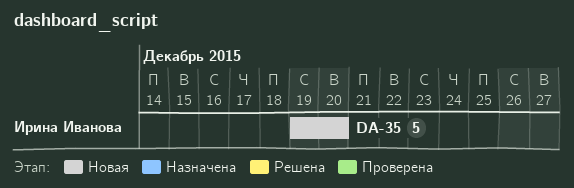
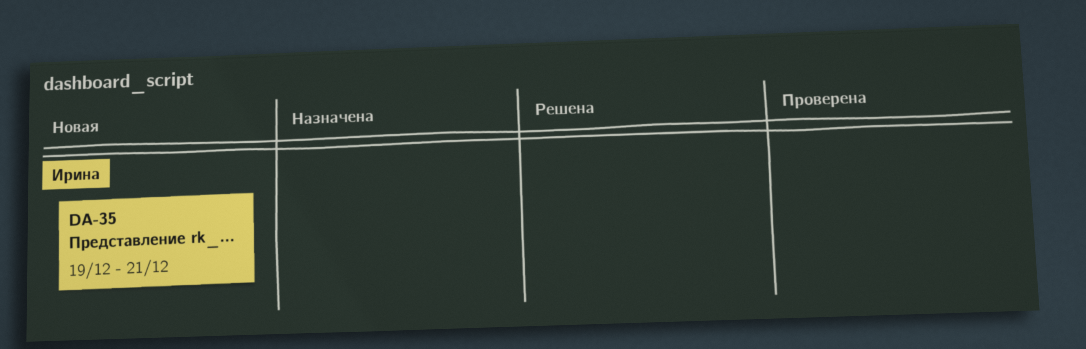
DA-35, due: Dec 20 -> Dec 21

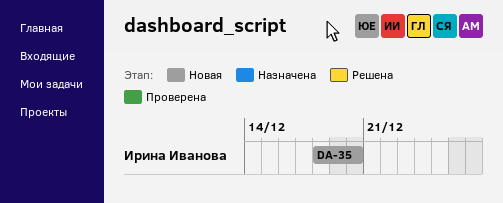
DA-35, start: Dec 19 -> Dec 18
DA-35, due: Dec 21 -> Dec 20

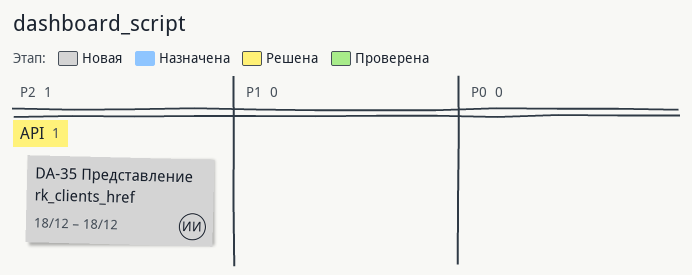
DA-35, due: Dec 20 -> Dec 18

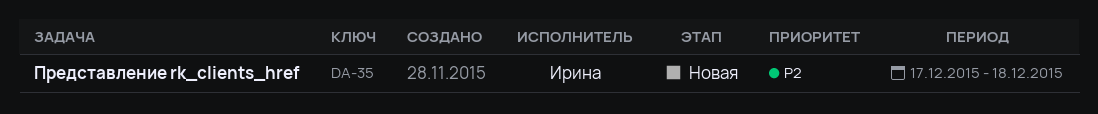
DA-35, start: Dec 18 -> Dec 17

